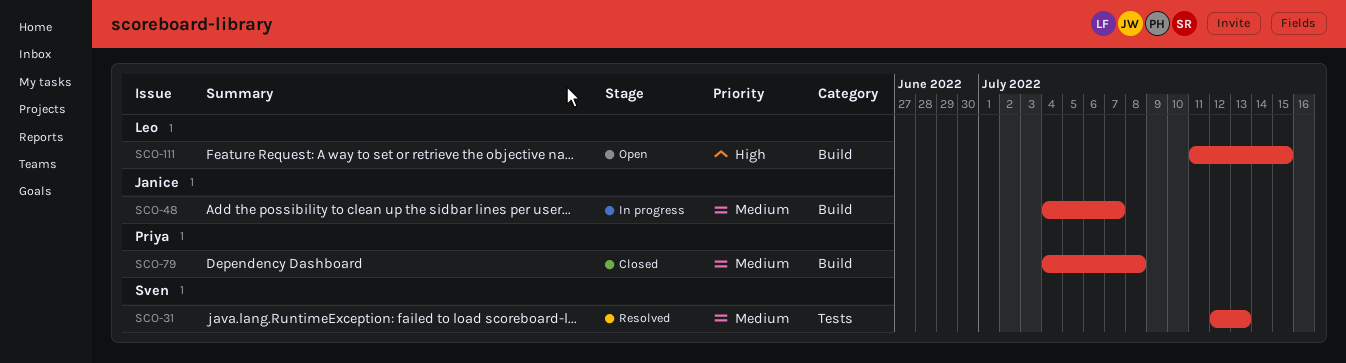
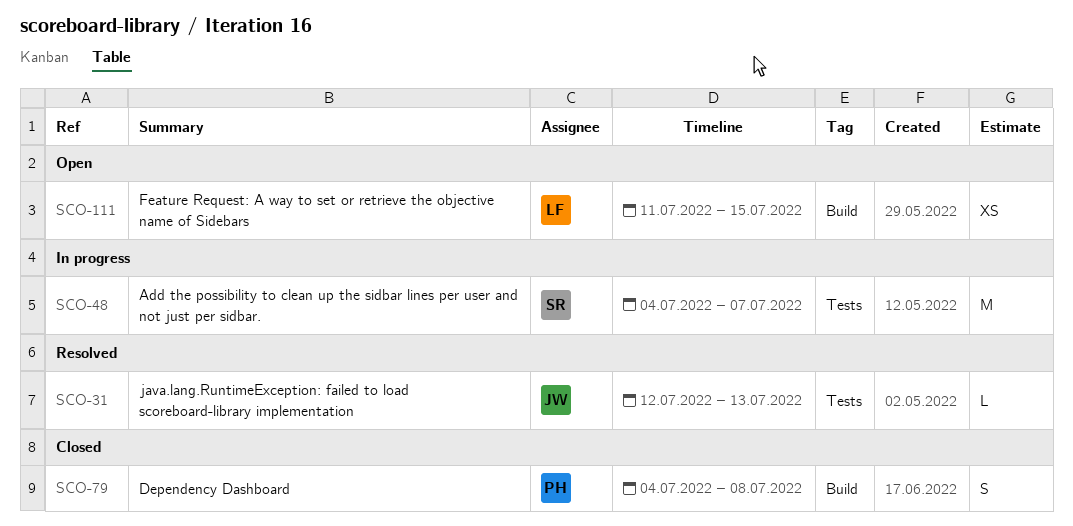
SCO-31, owner: Sven -> Janice
SCO-48, owner: Janice -> Sven
SCO-48, label: Build -> Tests

